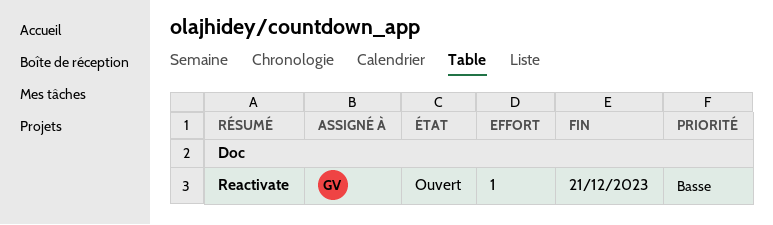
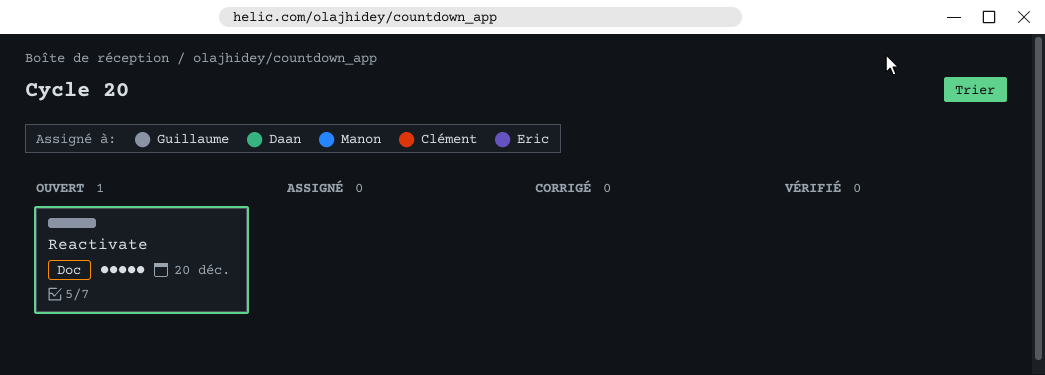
Reactivate, estimate: 1 -> 5
Reactivate, due: Dec 21 -> Dec 20

